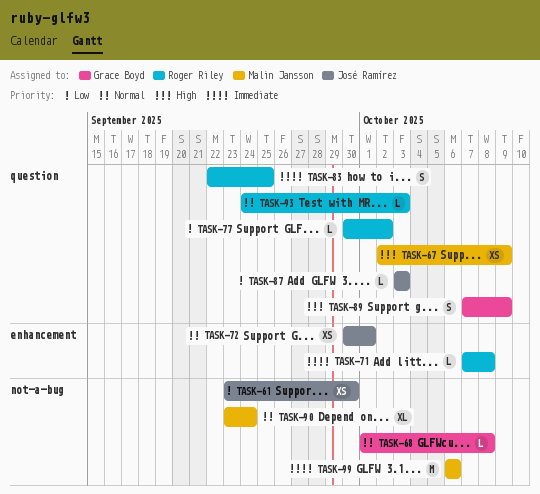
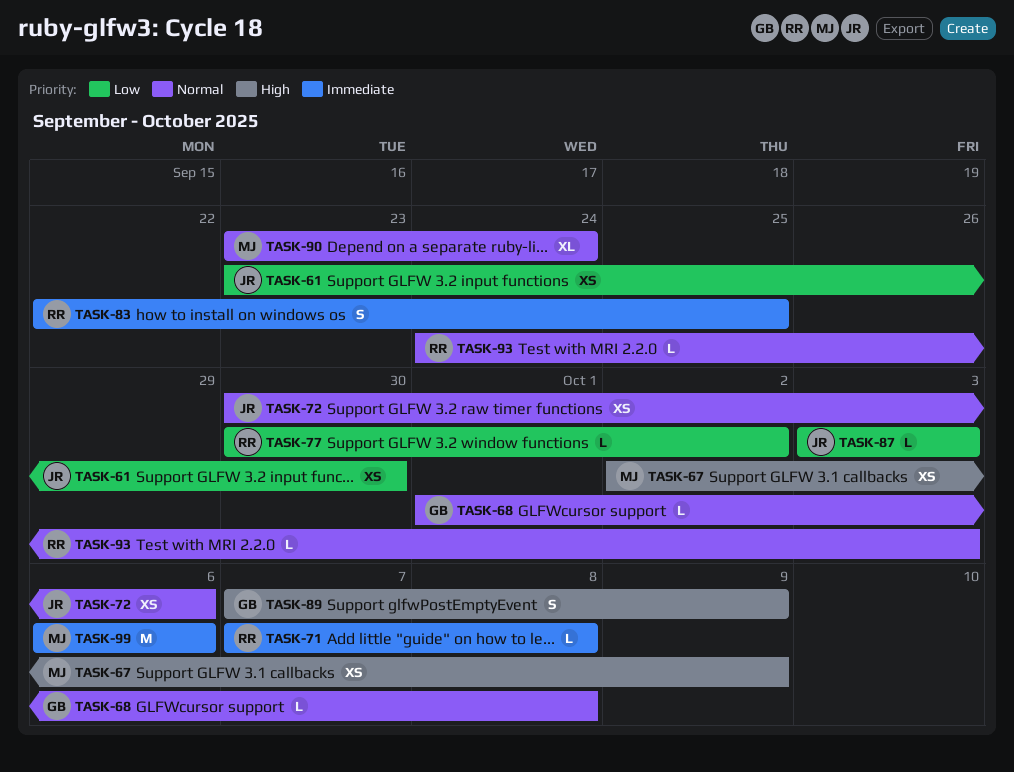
TASK-72, due: Oct 1 -> Oct 6

